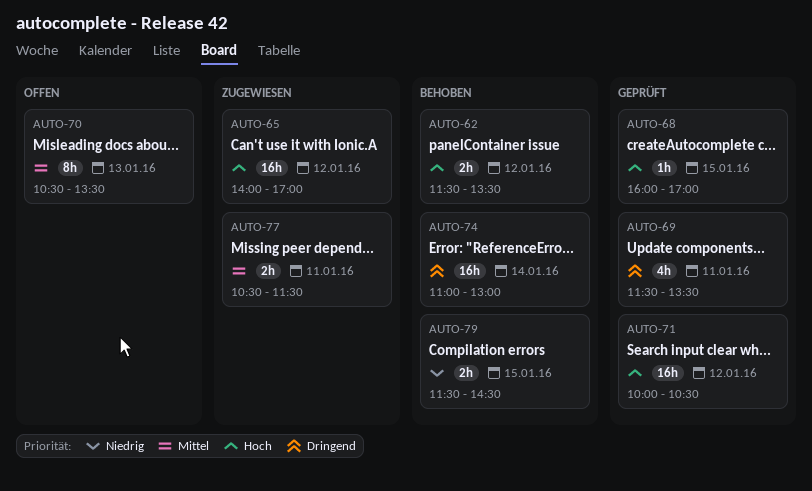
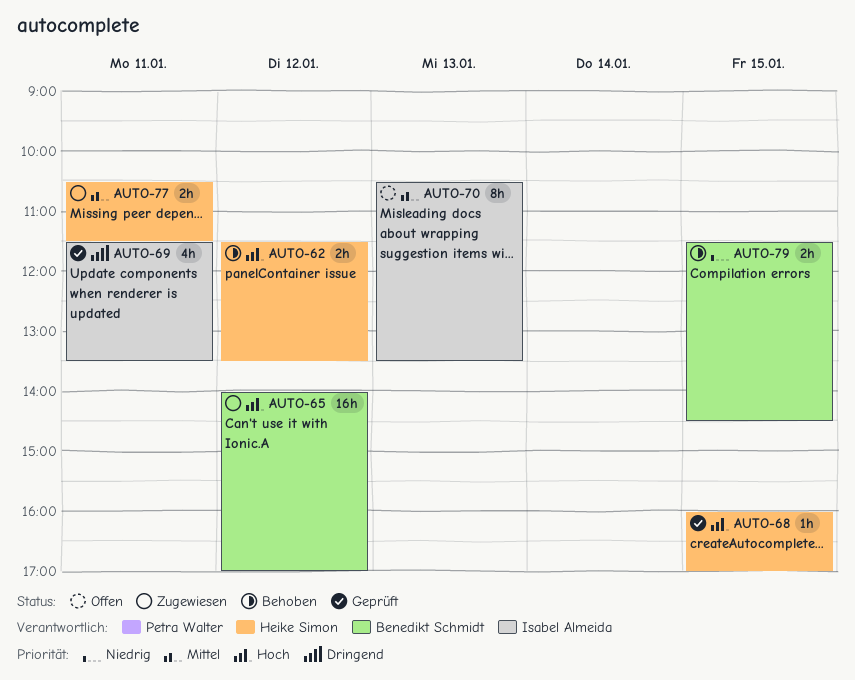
AUTO-71: present -> none
AUTO-74: present -> none

